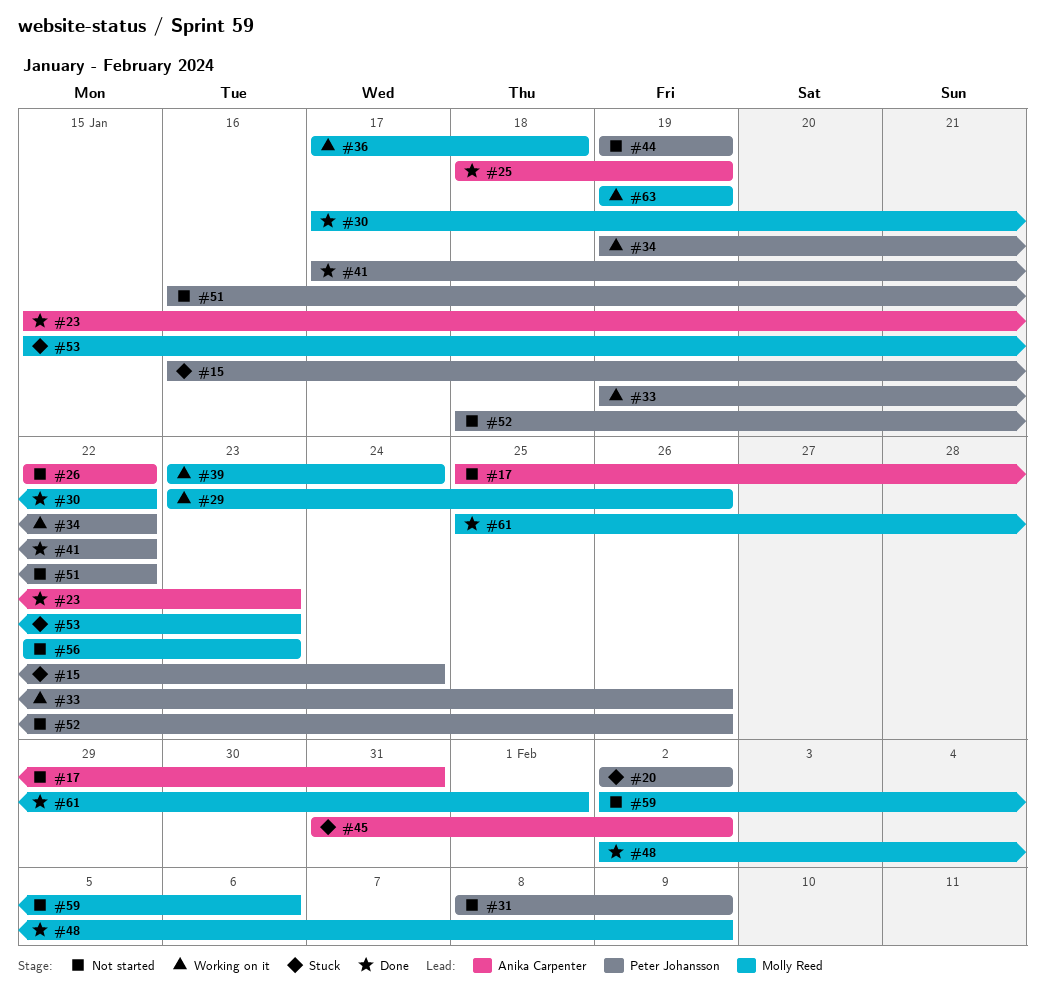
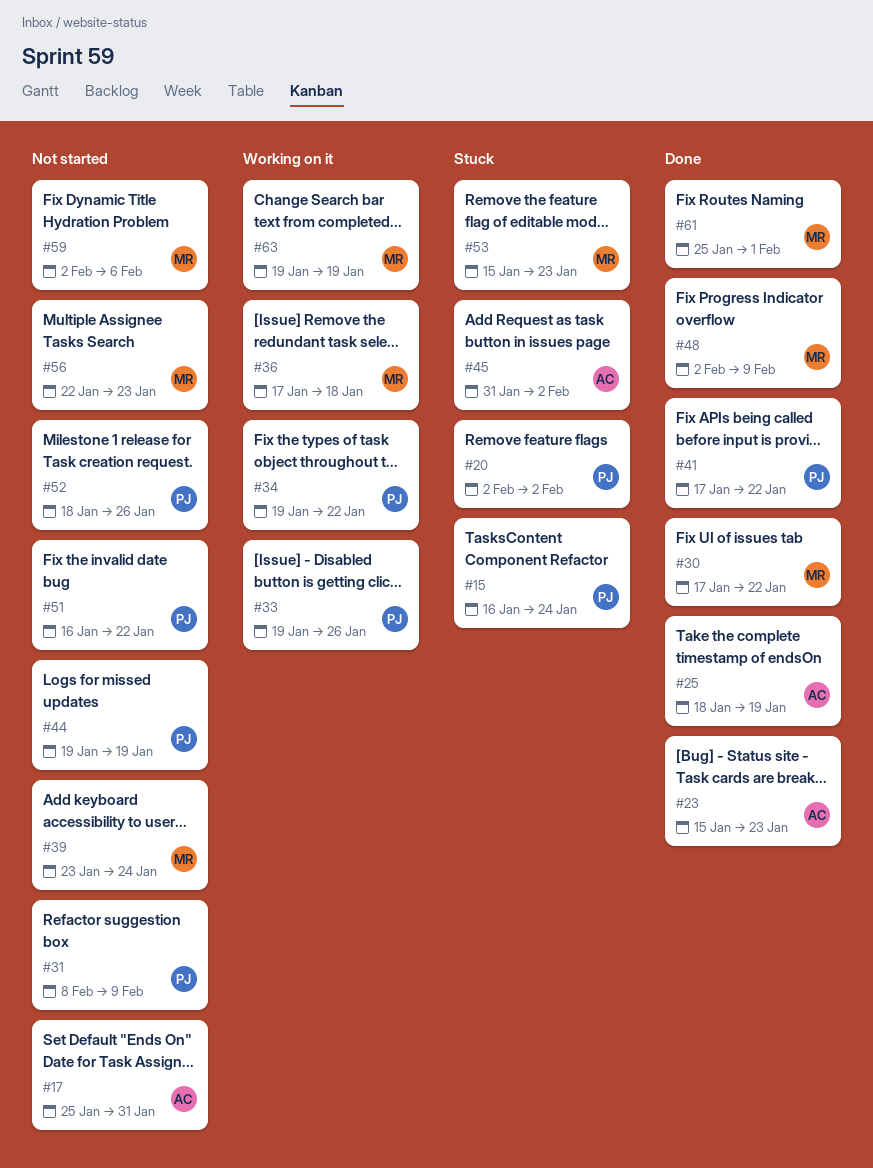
#26: present -> none
#29: present -> none
#39, status: Working on it -> Not started

